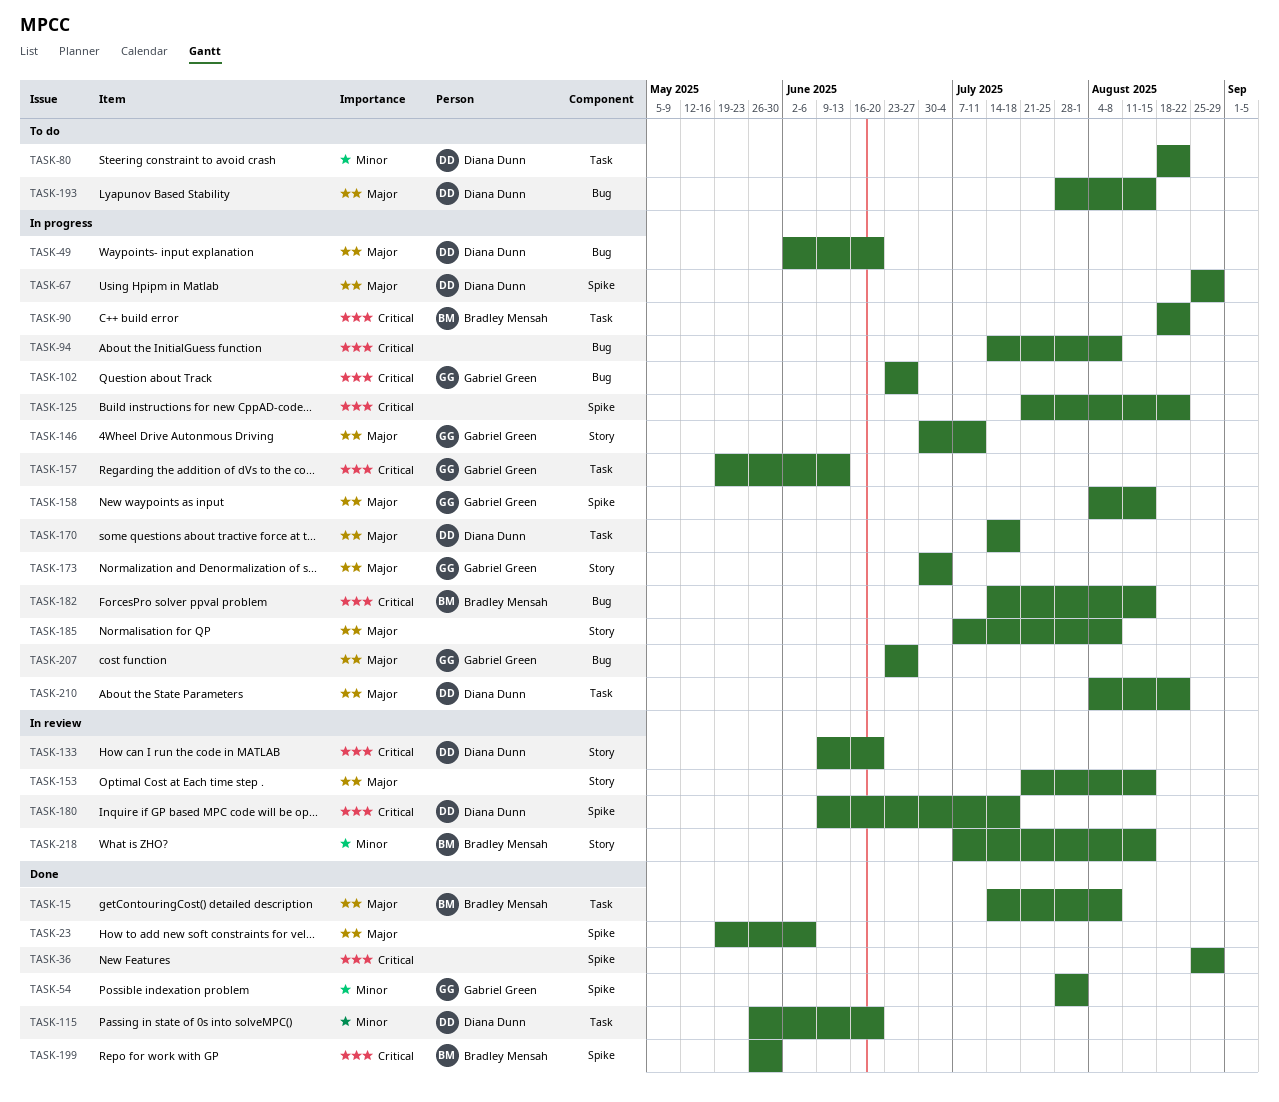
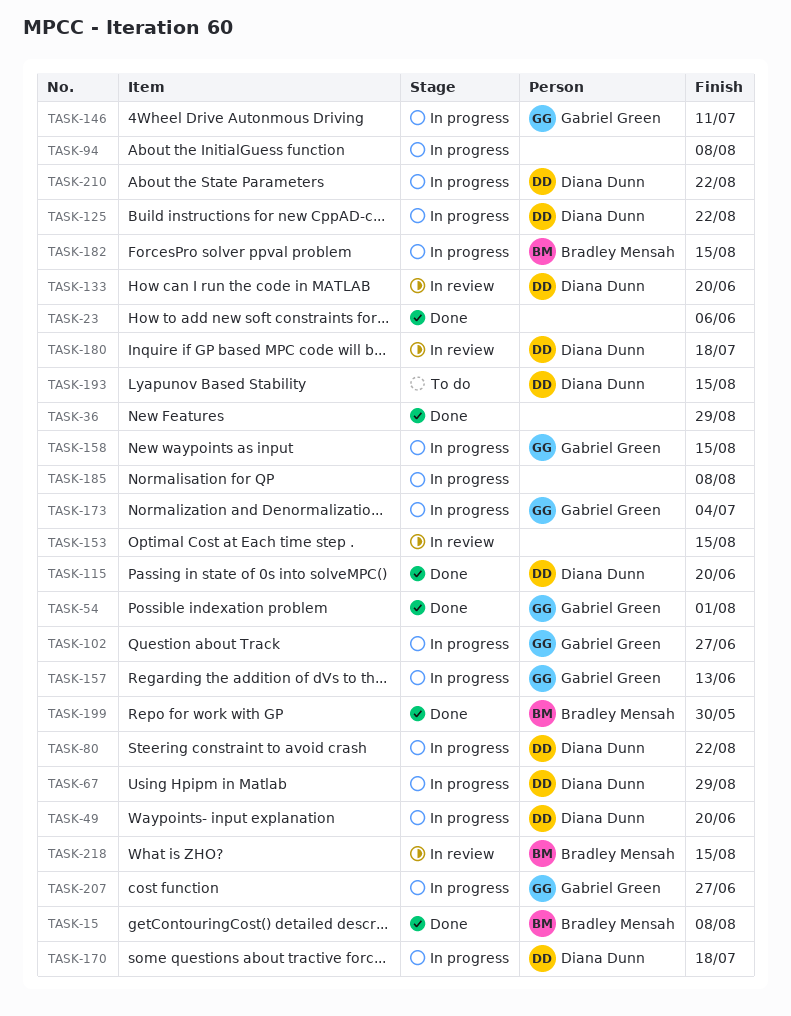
TASK-80, status: To do -> In progress
TASK-90: present -> none
TASK-125, owner: none -> Diana Dunn

